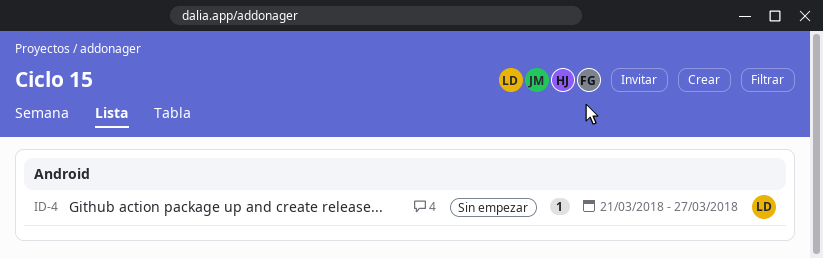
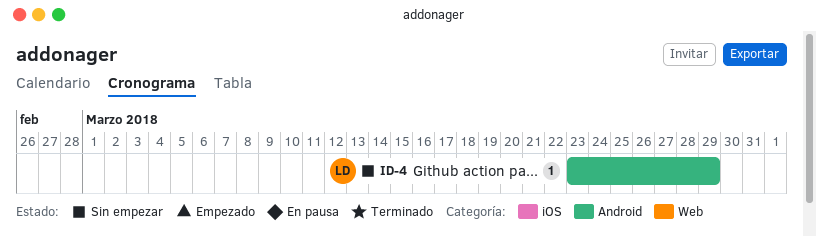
ID-4, start: Mar 21 -> Mar 23
ID-4, due: Mar 27 -> Mar 29

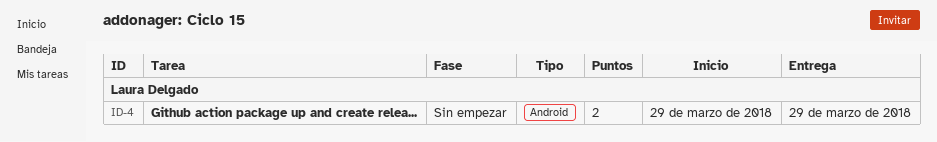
ID-4, estimate: 1 -> 2
ID-4, start: Mar 23 -> Mar 29

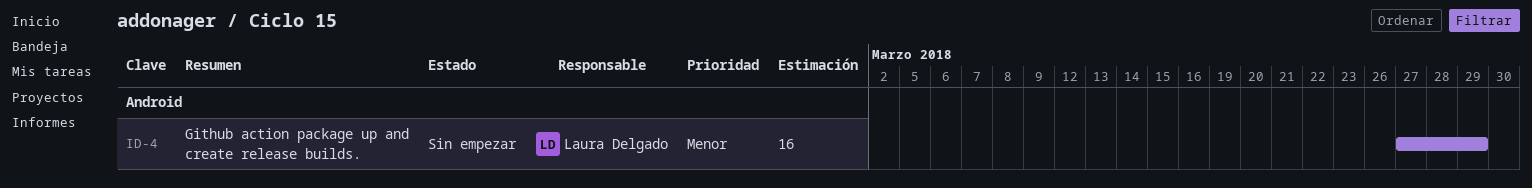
ID-4, estimate: 2 -> 16
ID-4, start: Mar 29 -> Mar 27

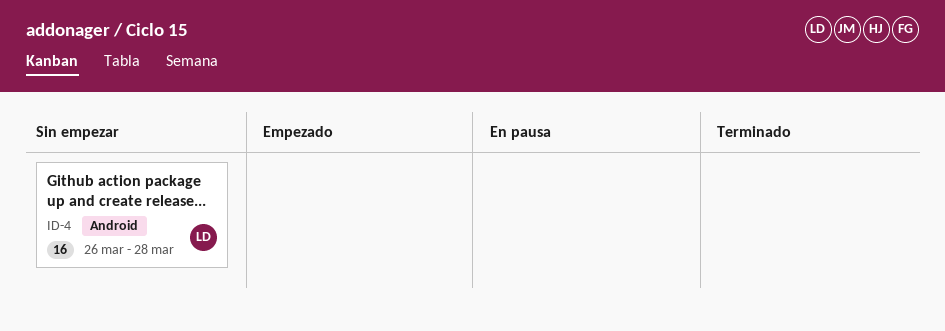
ID-4, start: Mar 27 -> Mar 26
ID-4, due: Mar 29 -> Mar 28

